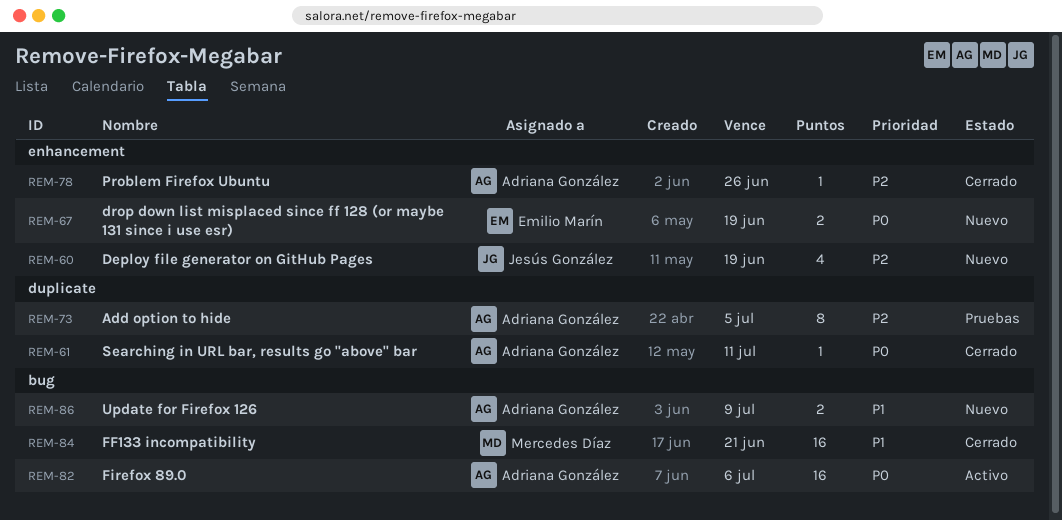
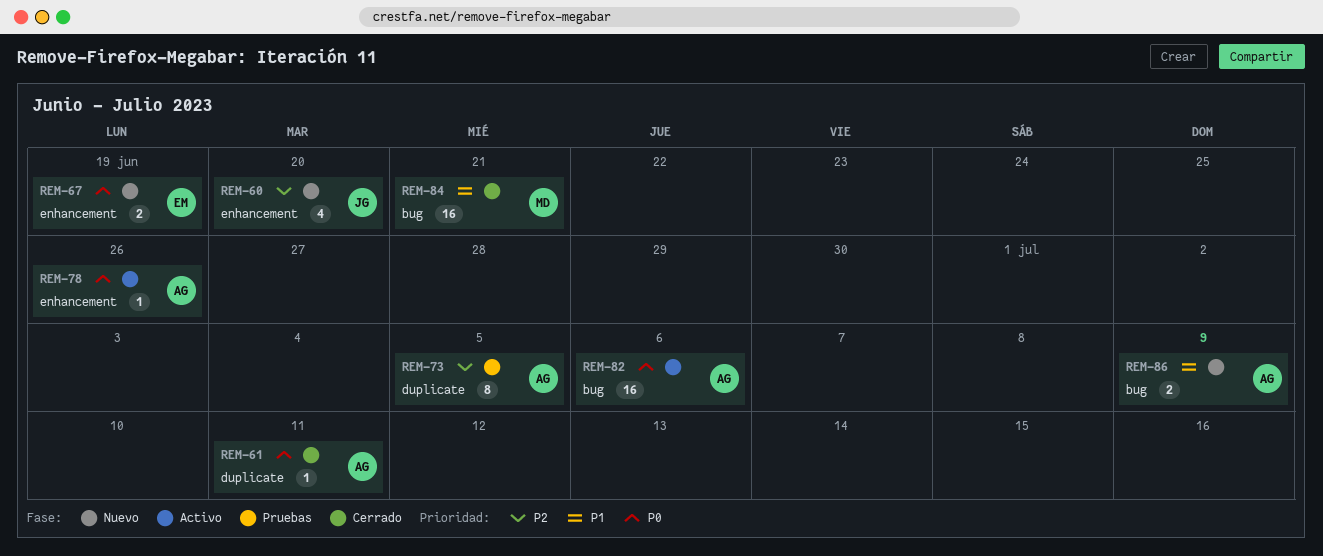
REM-60, due: Jun 19 -> Jun 20
REM-78, status: Cerrado -> Activo
REM-78, priority: P2 -> P0

